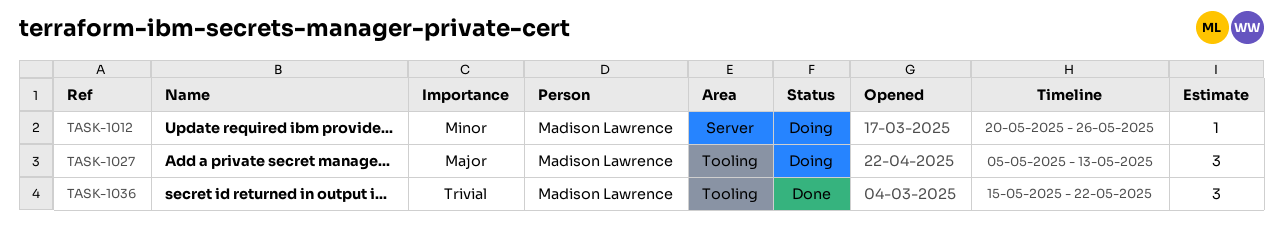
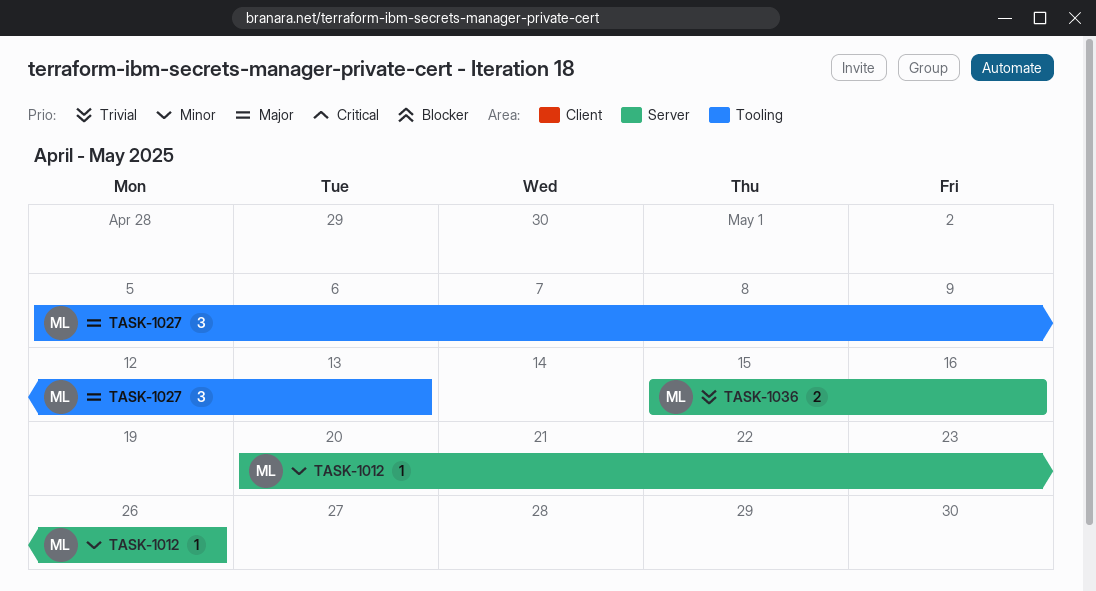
TASK-1036, label: Tooling -> Server
TASK-1036, estimate: 3 -> 2
TASK-1036, due: May 22 -> May 16

